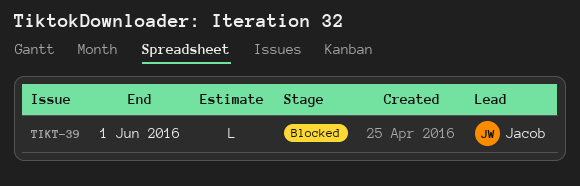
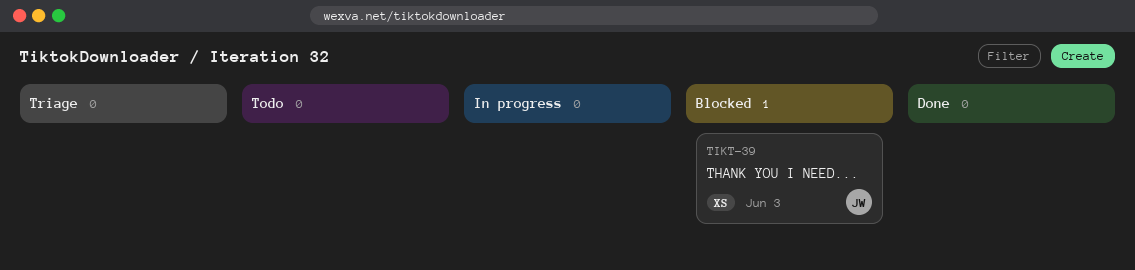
TIKT-39, estimate: L -> XS
TIKT-39, due: Jun 1 -> Jun 3

